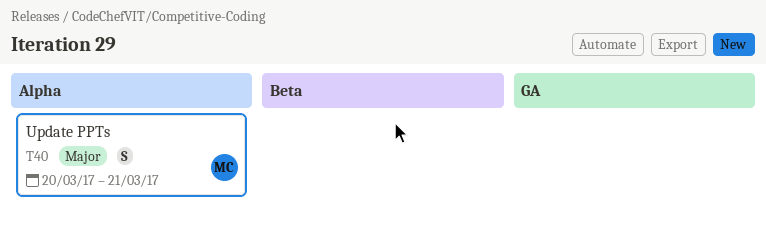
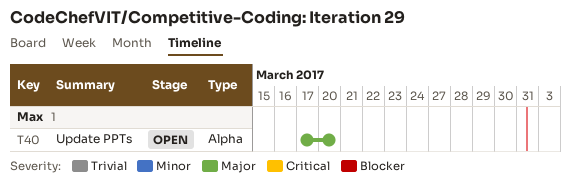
T40, start: Mar 20 -> Mar 17
T40, due: Mar 21 -> Mar 20

